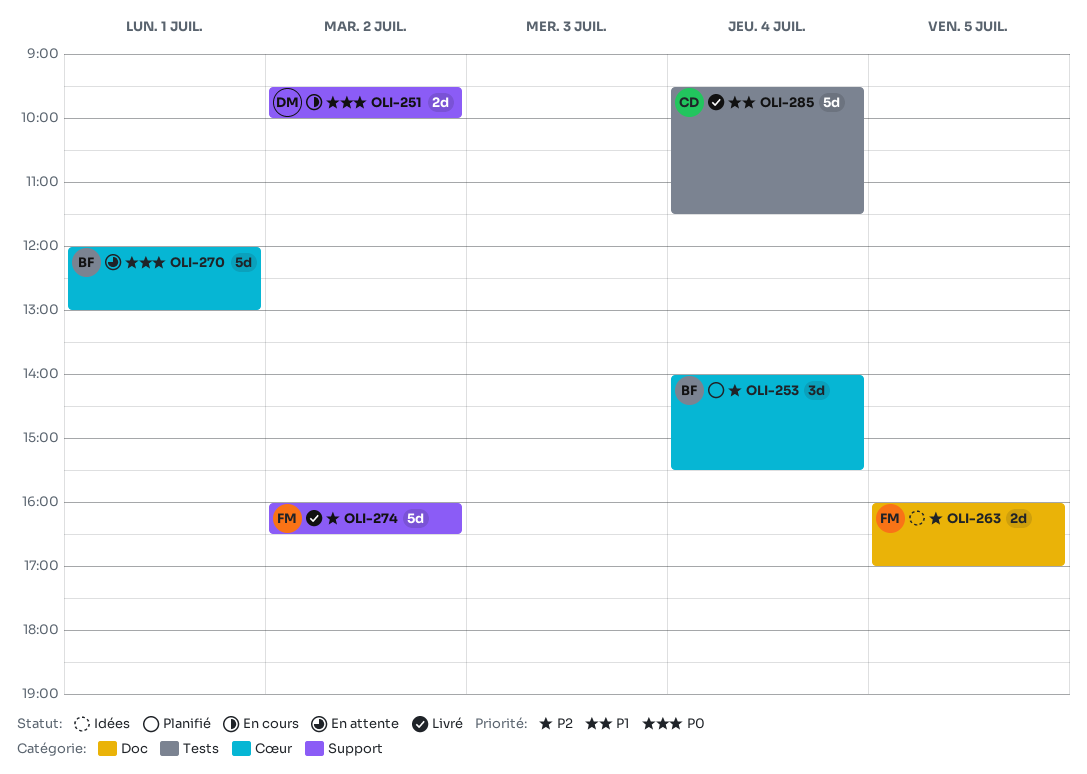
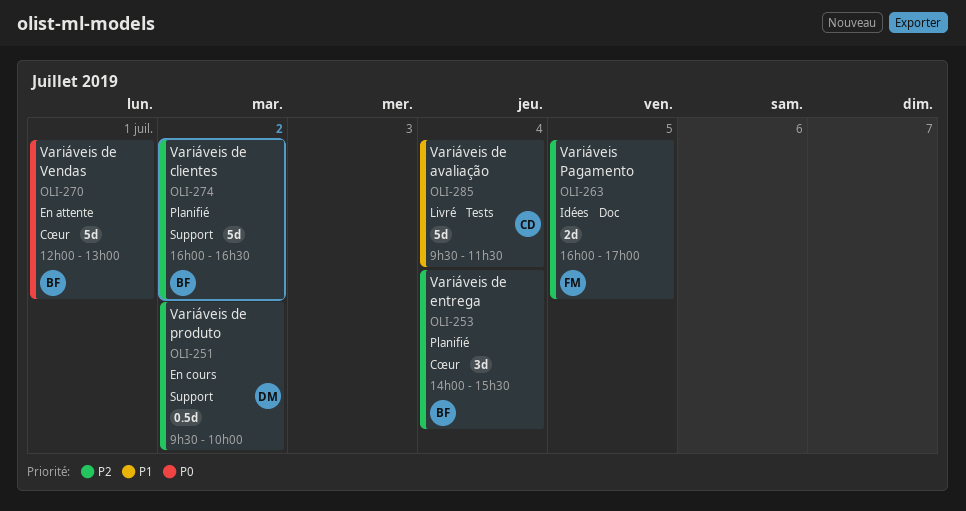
OLI-251, priority: P0 -> P2
OLI-251, estimate: 2d -> 0.5d
OLI-274, status: Livré -> Planifié
OLI-274, owner: FM -> BF

